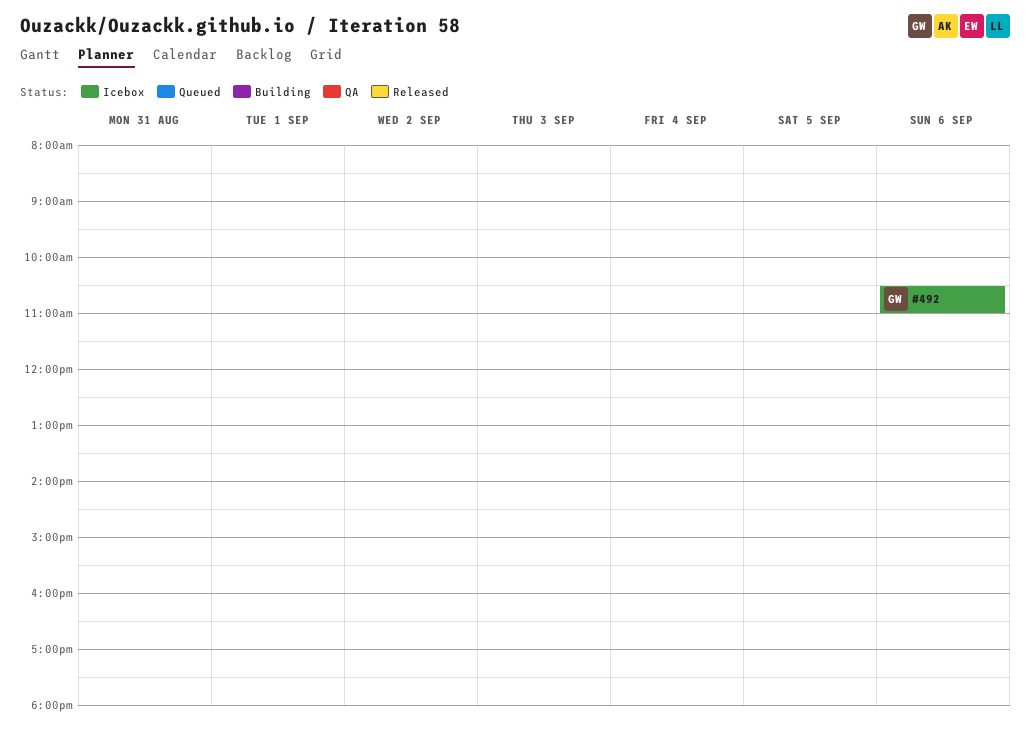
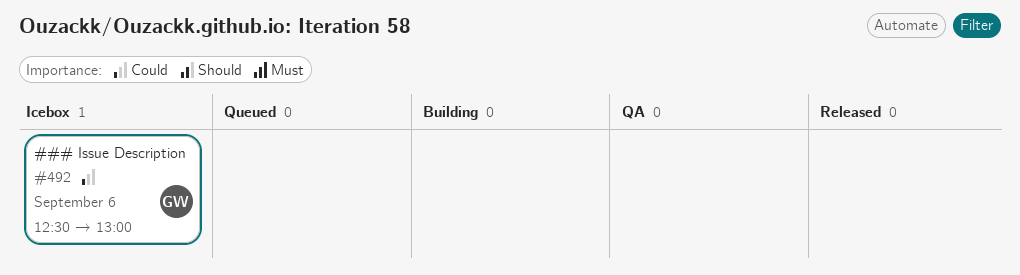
#492, begins: 10:30 -> 12:30
#492, ends: 11:00 -> 13:00

